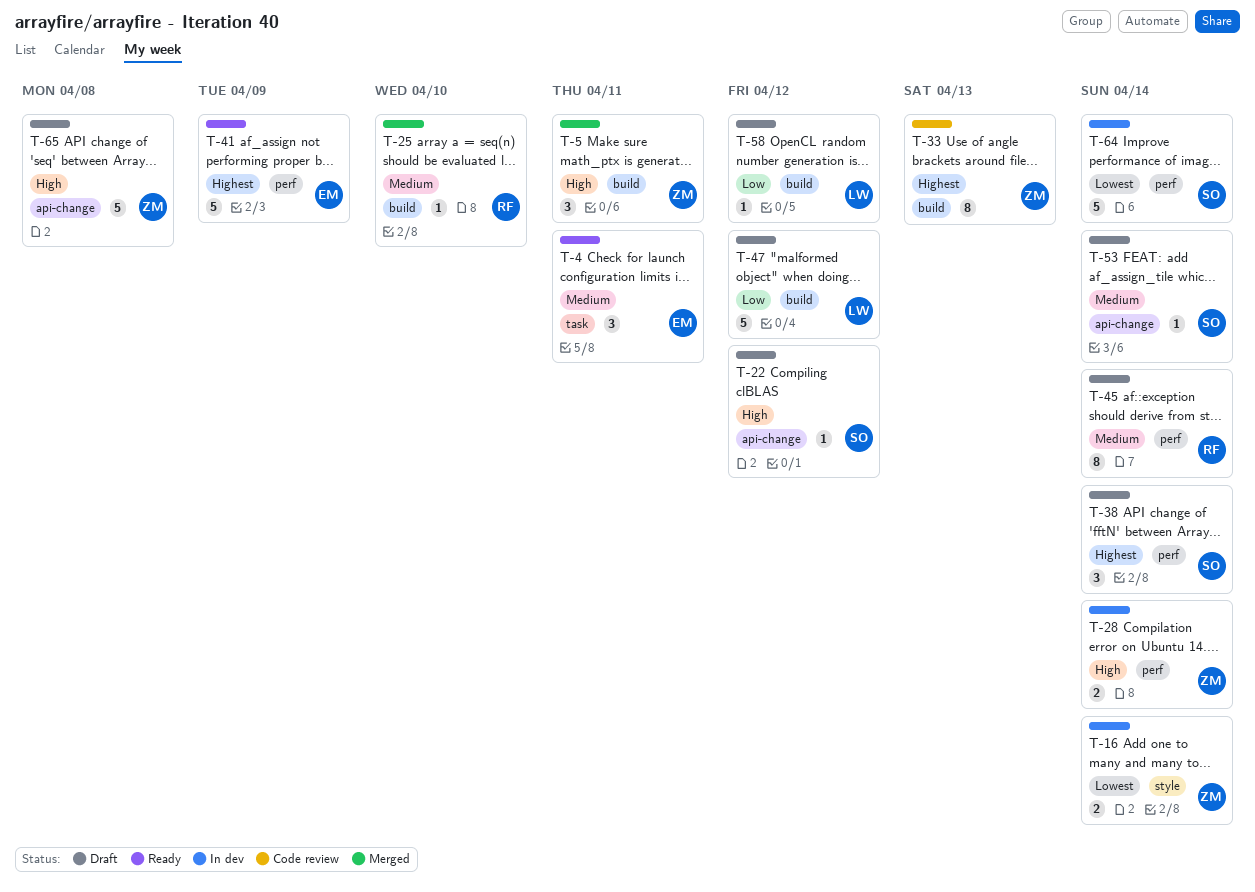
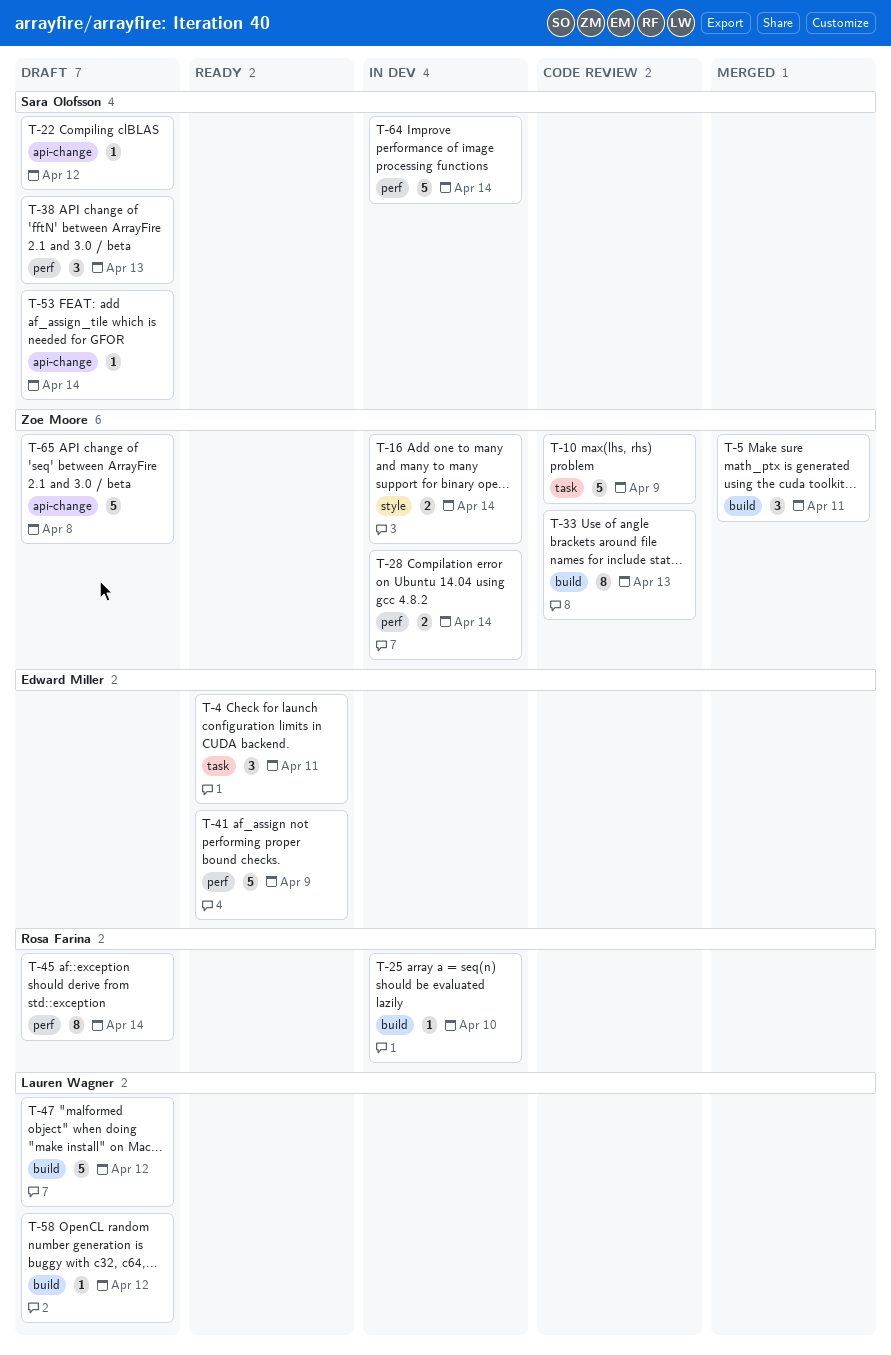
T-10: none -> present
T-25, status: Merged -> In dev
T-38, due: Apr 14 -> Apr 13

